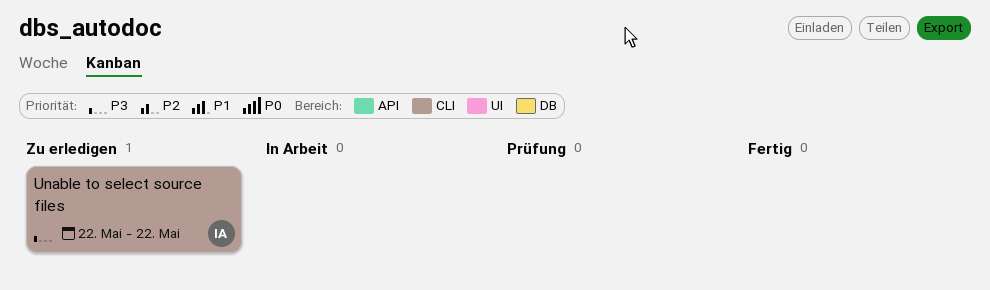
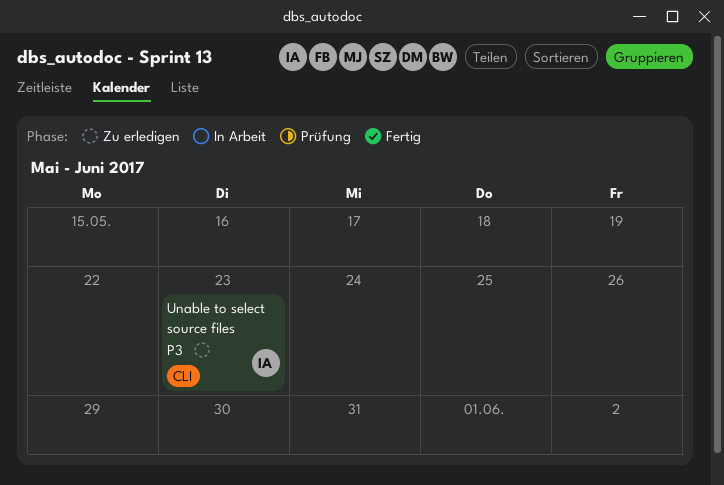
Unable to select source files, due: May 22 -> May 23

